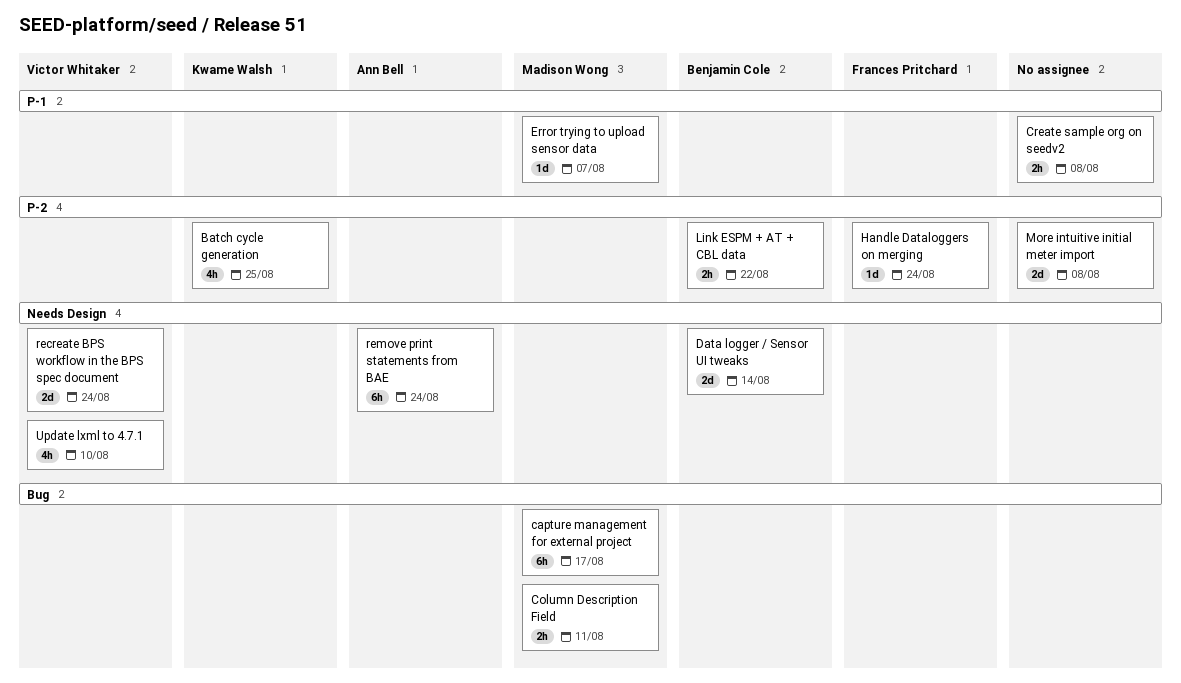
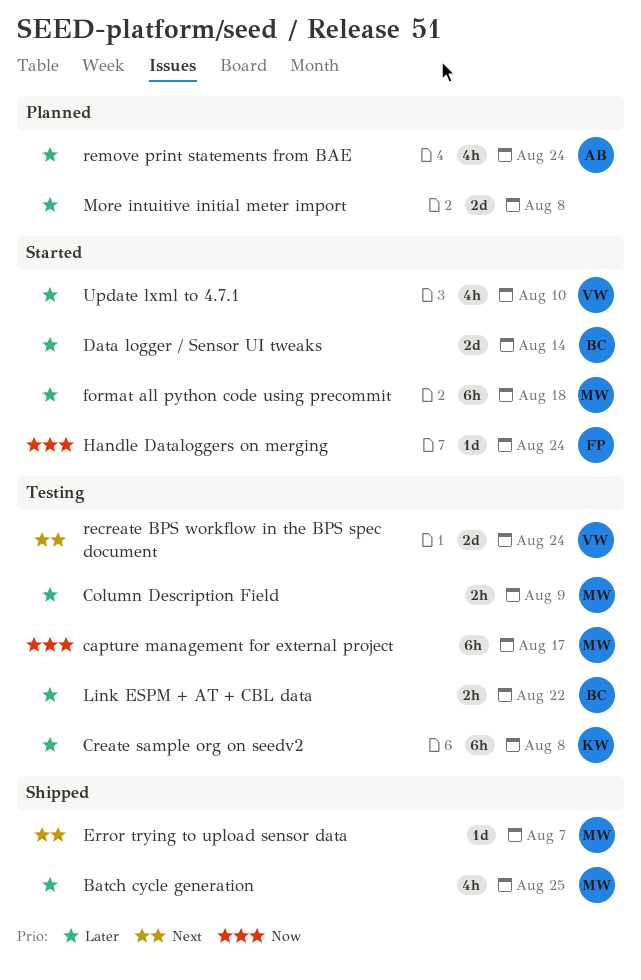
Batch cycle generation, owner: Kwame Walsh -> Madison Wong
Column Description Field, due: Aug 11 -> Aug 9
Create sample org on seedv2, owner: none -> Kwame Walsh
Create sample org on seedv2, estimate: 2h -> 6h
format all python code using precommit: none -> present
remove print statements from BAE, estimate: 6h -> 4h

